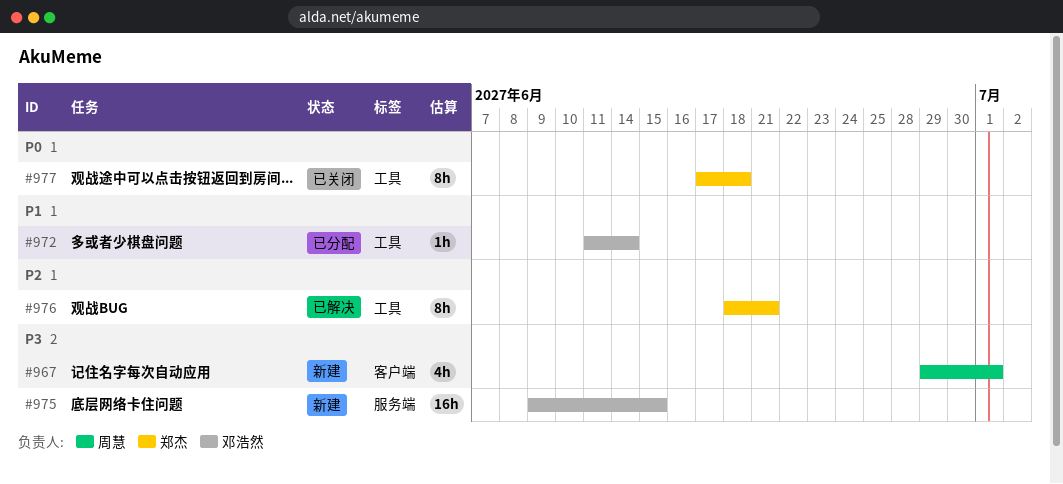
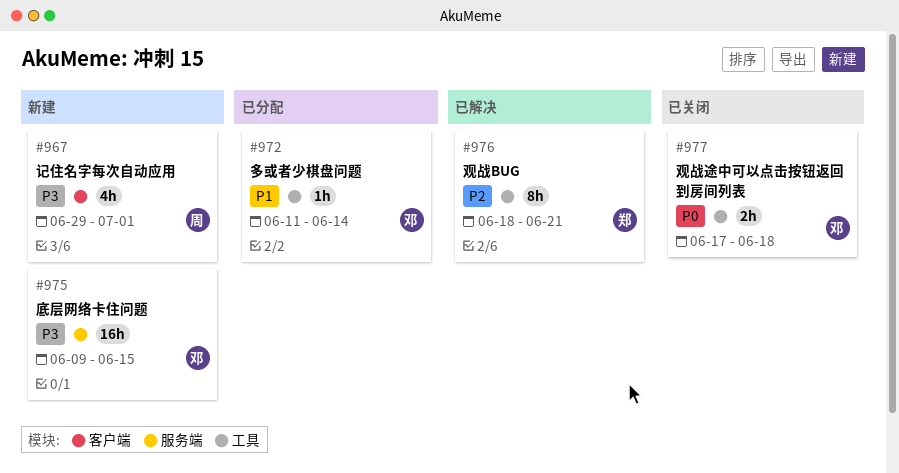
#977, owner: 郑杰 -> 邓浩然
#977, estimate: 8h -> 2h

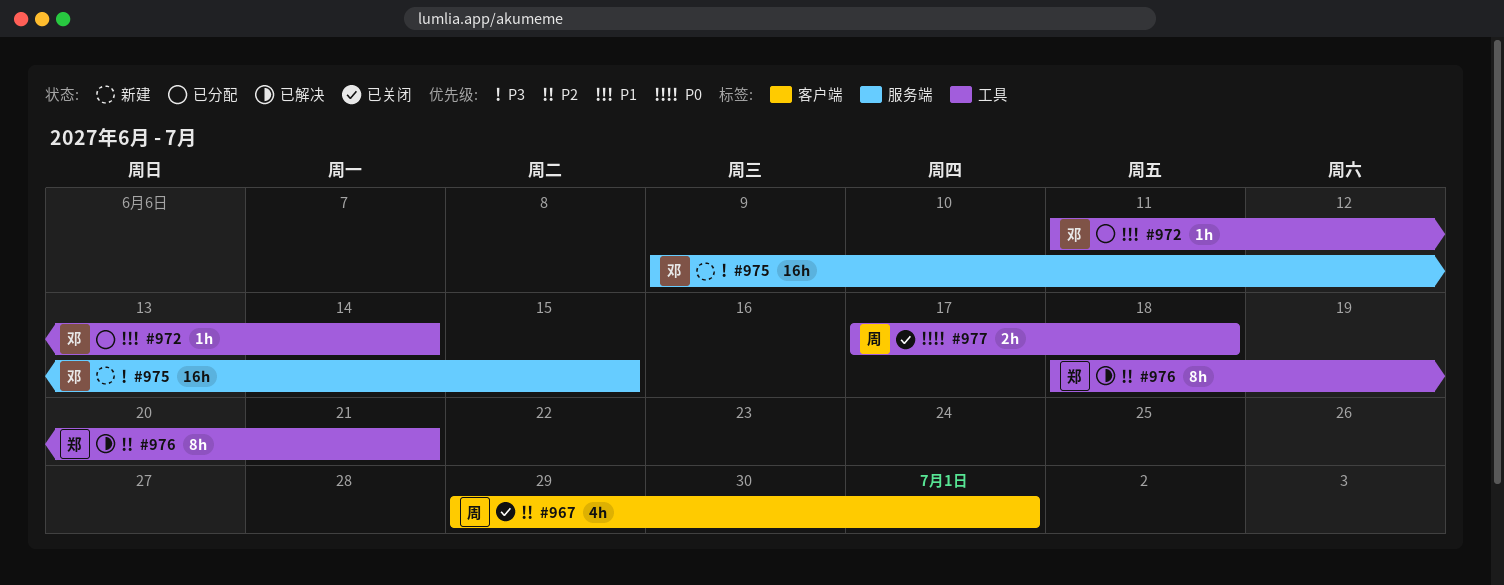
#967, status: 新建 -> 已关闭
#967, priority: P3 -> P2
#977, owner: 邓 -> 周

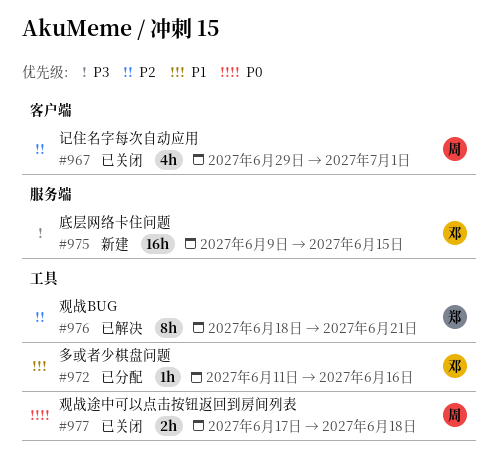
#972, due: Jun 14 -> Jun 16

